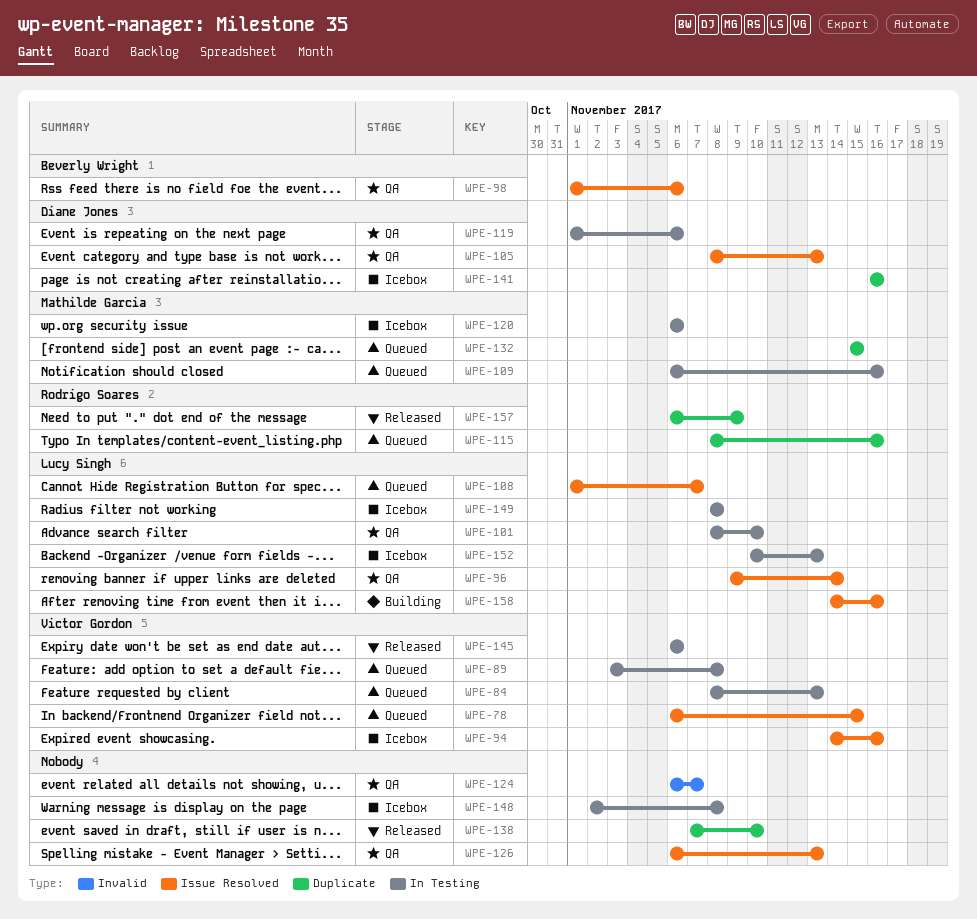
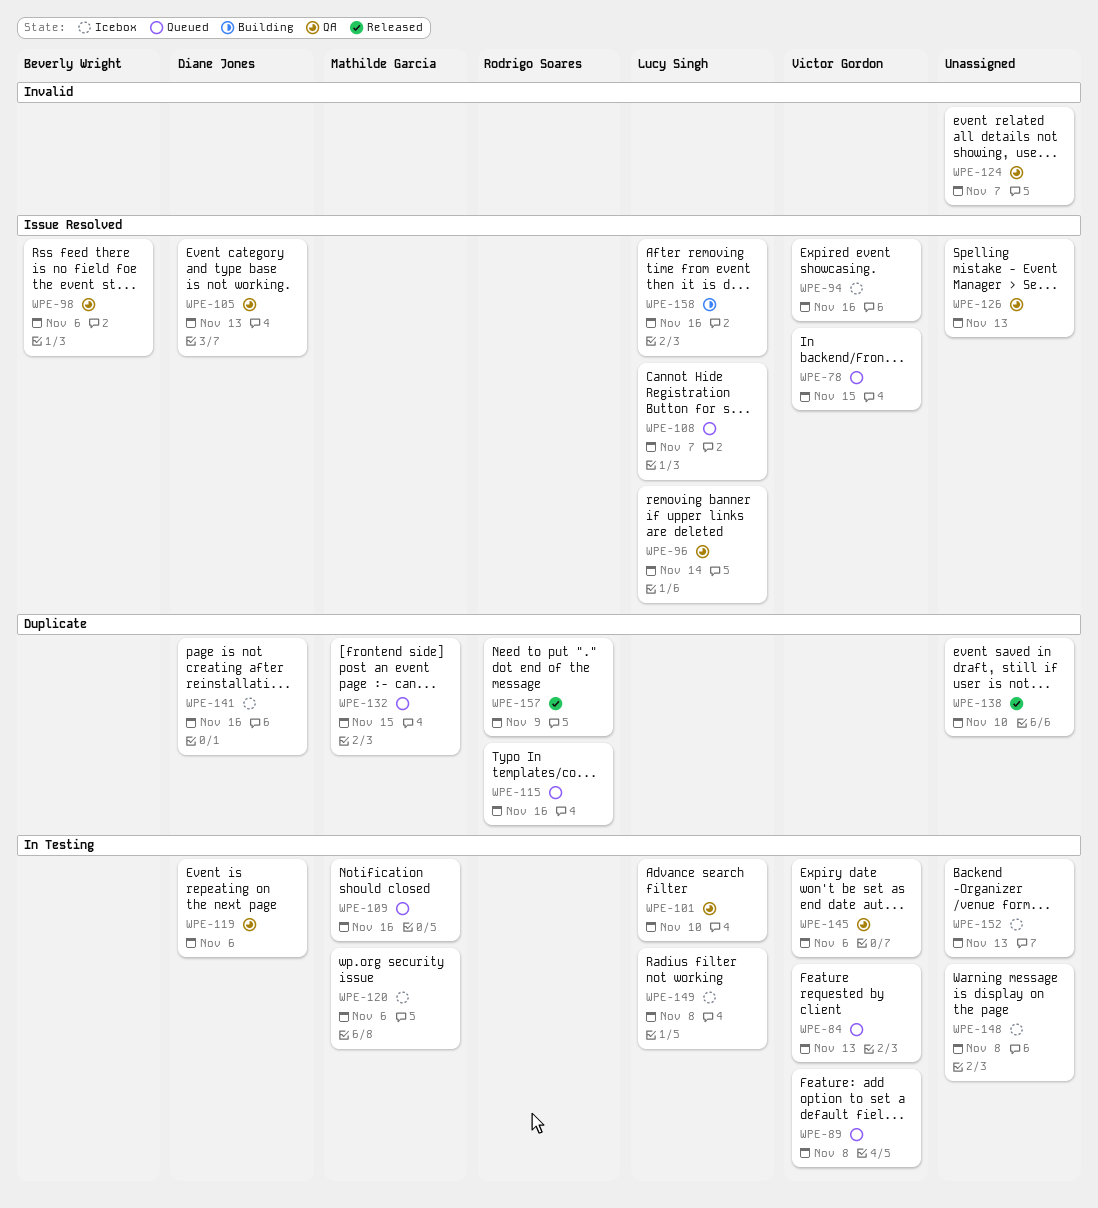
WPE-145, status: Released -> QA
WPE-152, owner: Lucy Singh -> none

